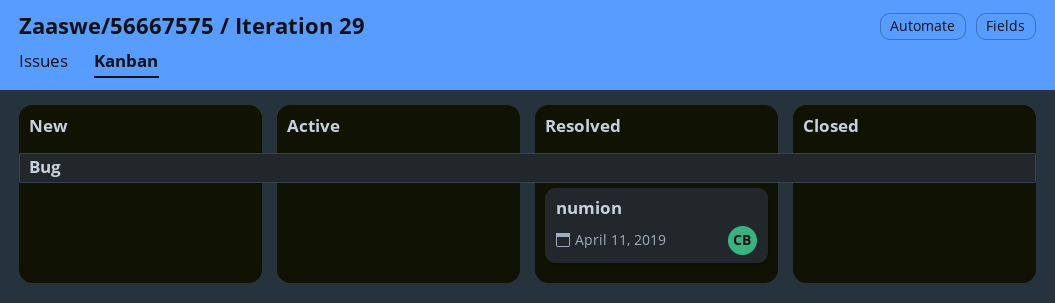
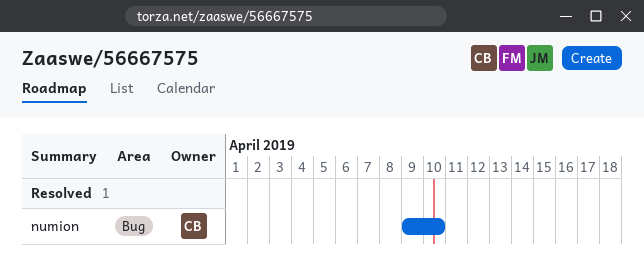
numion, due: Apr 11 -> Apr 10

